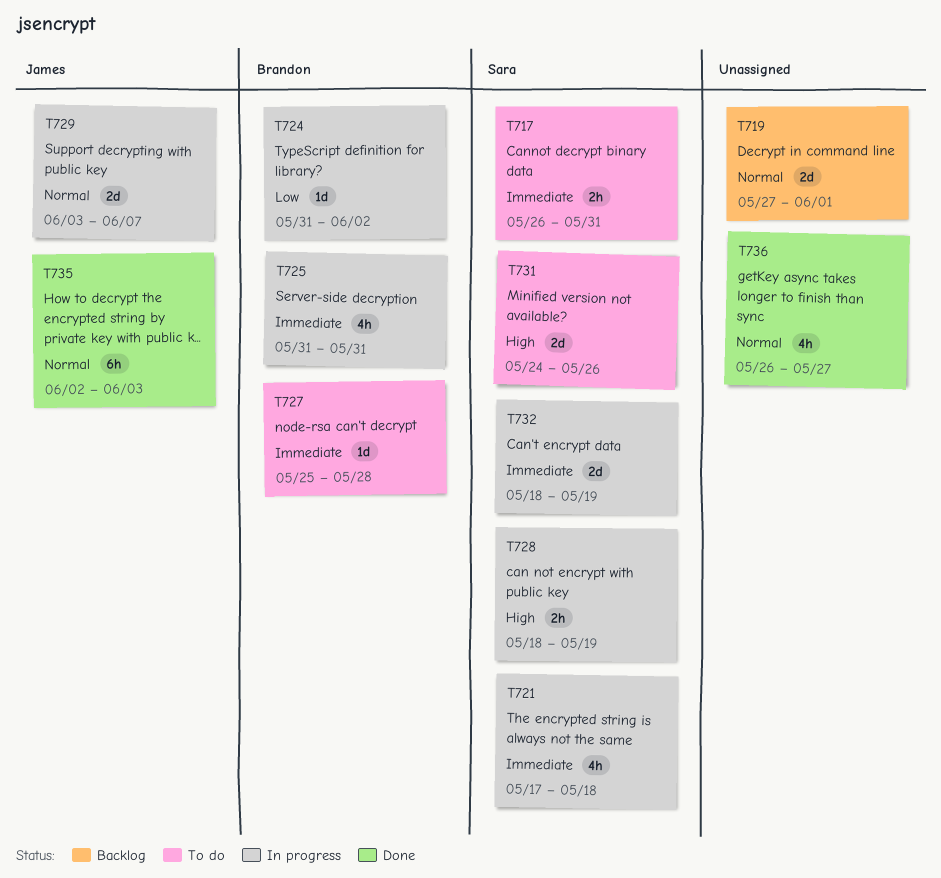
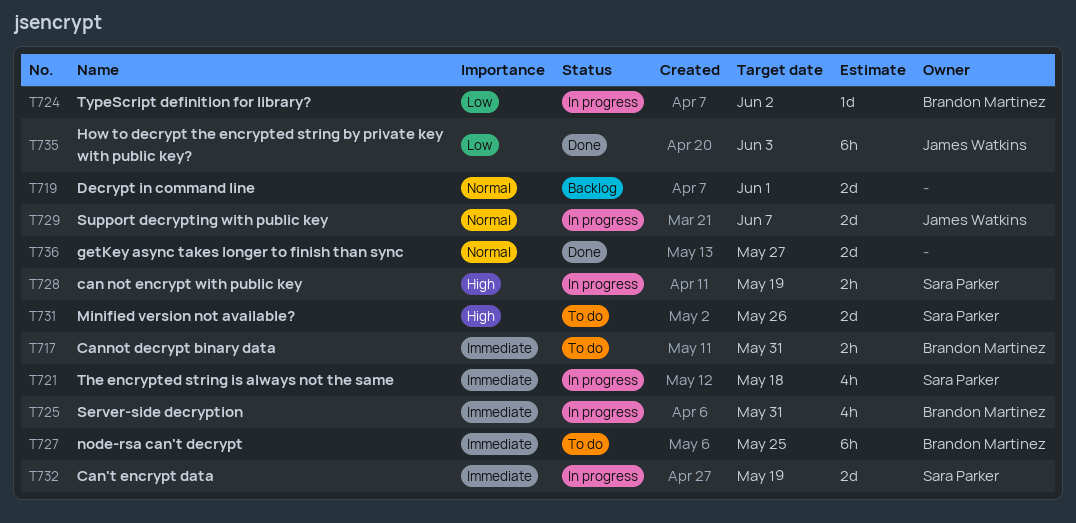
T717, owner: Sara Parker -> Brandon Martinez
T727, estimate: 1d -> 6h
T727, due: May 28 -> May 25
T735, priority: Normal -> Low
T736, estimate: 4h -> 2d

